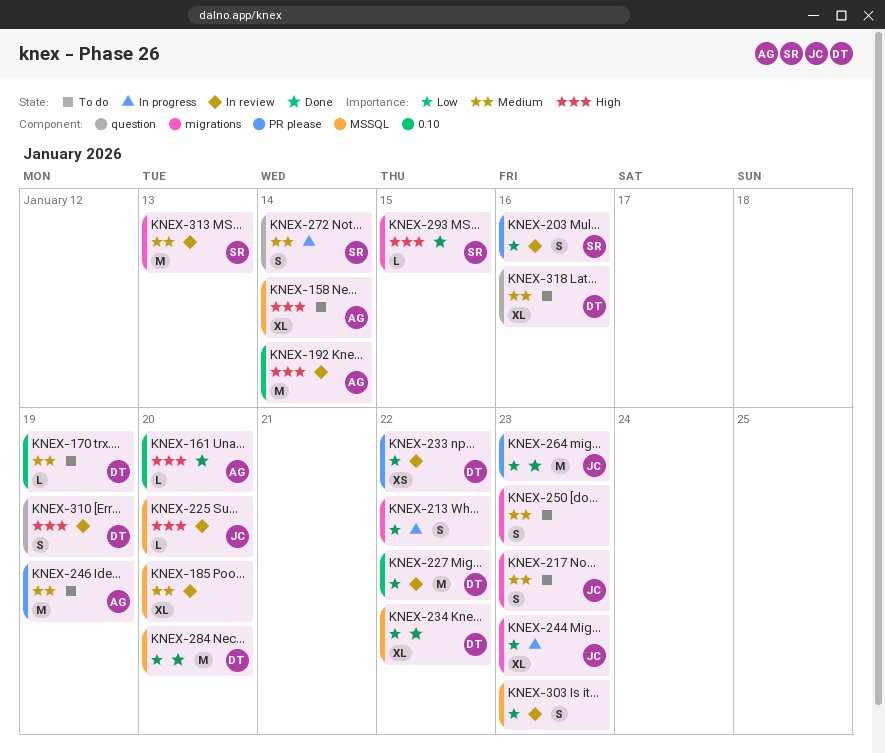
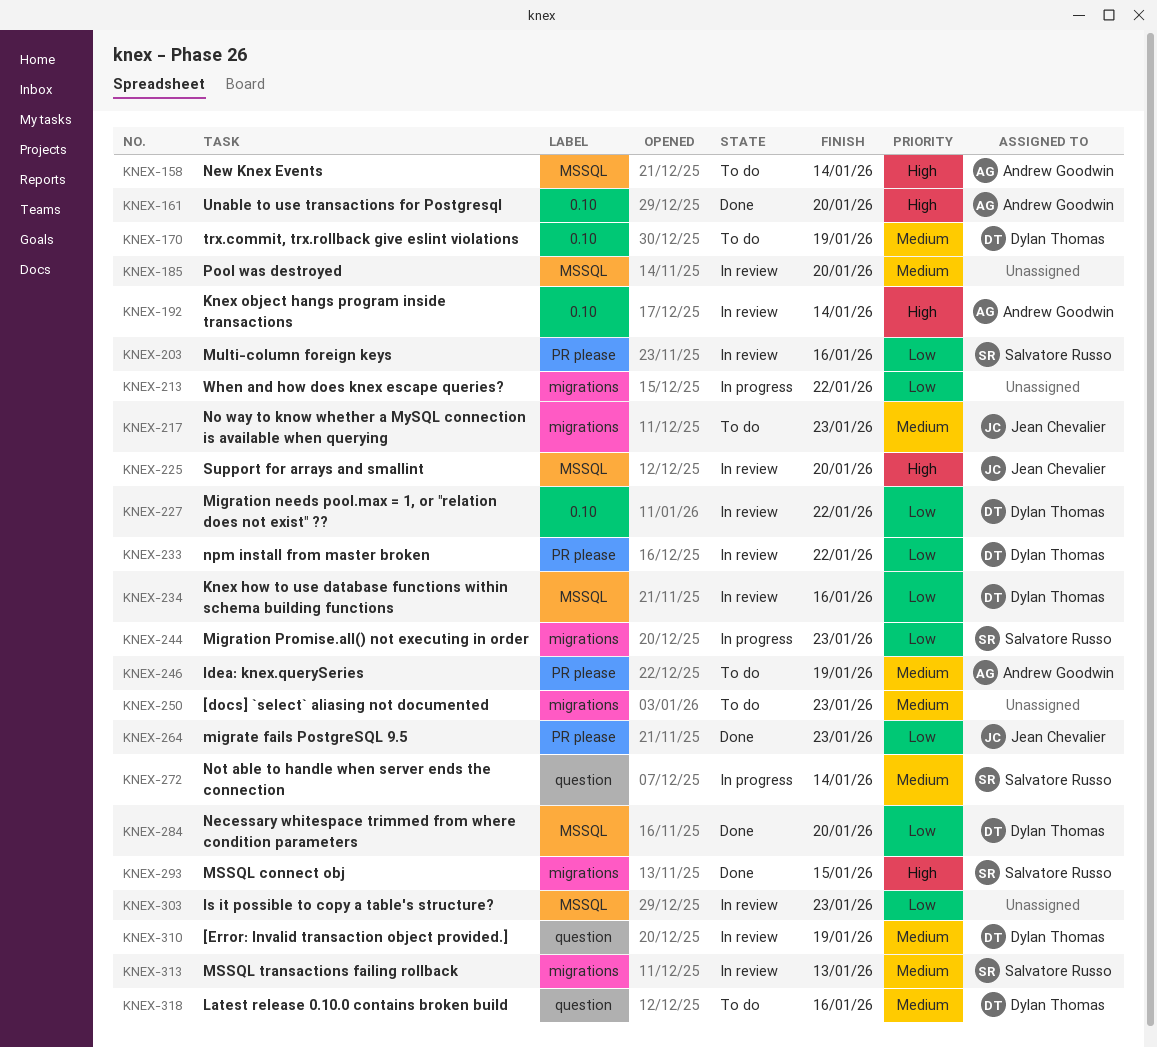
KNEX-234, status: Done -> In review
KNEX-234, due: Jan 22 -> Jan 16
KNEX-244, owner: Jean Chevalier -> Salvatore Russo
KNEX-310, priority: High -> Medium

